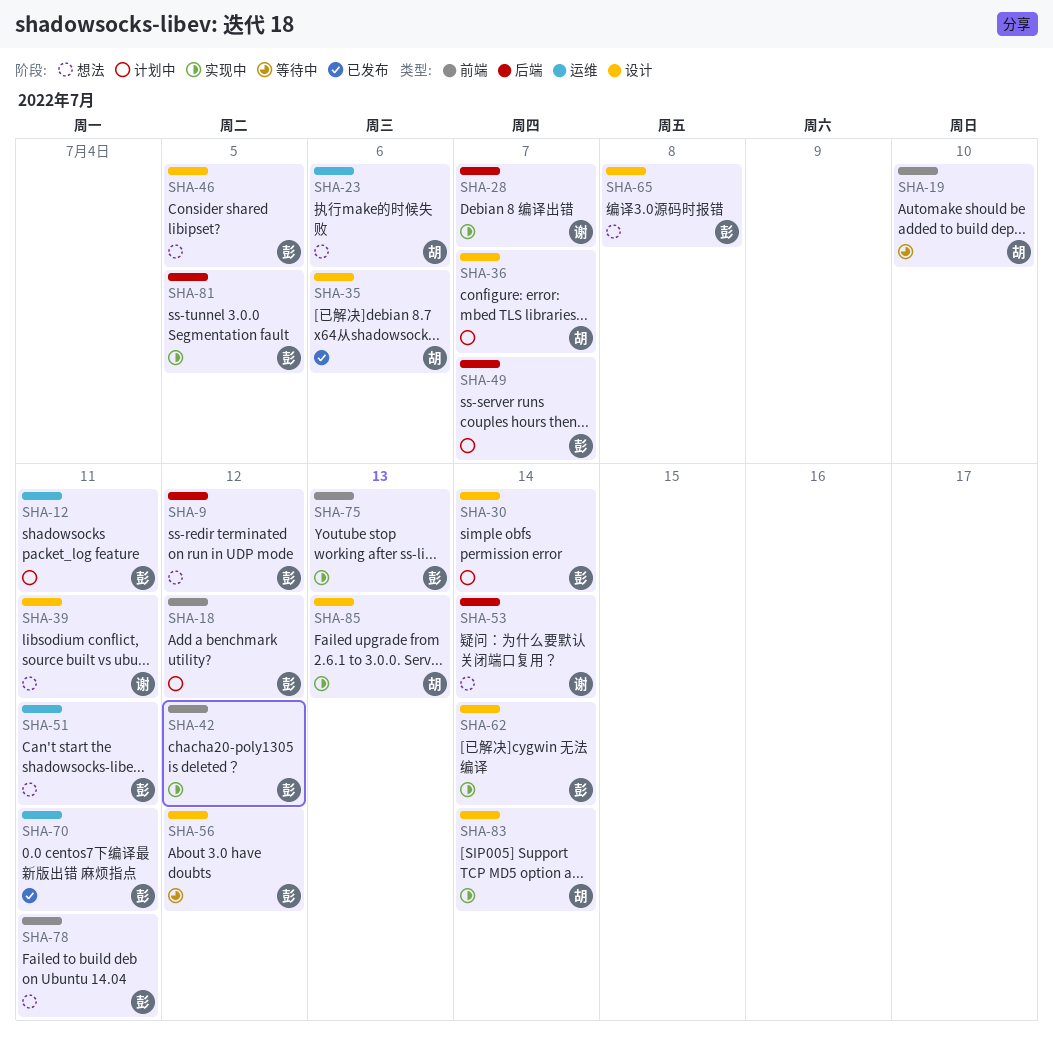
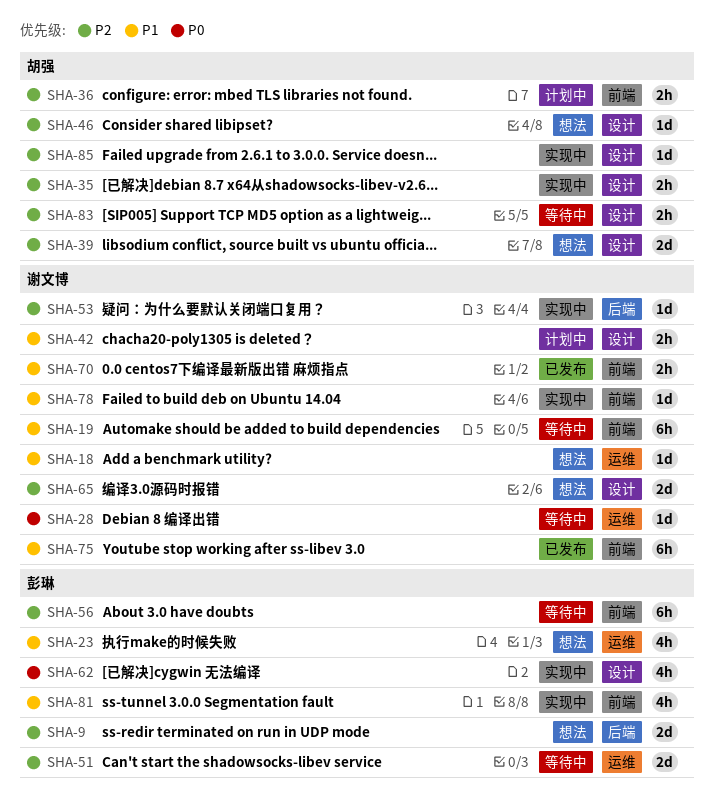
SHA-12: present -> none
SHA-18, status: 计划中 -> 想法
SHA-18, owner: 彭琳 -> 谢文博
SHA-18, label: 前端 -> 运维
SHA-19, owner: 胡强 -> 谢文博
SHA-23, owner: 胡强 -> 彭琳
SHA-28, status: 实现中 -> 等待中
SHA-28, label: 后端 -> 运维
SHA-30: present -> none
SHA-35, status: 已发布 -> 实现中
SHA-36, label: 设计 -> 前端
SHA-39, owner: 谢文博 -> 胡强
SHA-42, status: 实现中 -> 计划中
SHA-42, owner: 彭琳 -> 谢文博
SHA-42, label: 前端 -> 设计
SHA-46, owner: 彭琳 -> 胡强
SHA-49: present -> none
SHA-51, status: 想法 -> 等待中
SHA-53, status: 想法 -> 实现中
SHA-56, label: 设计 -> 前端
SHA-65, owner: 彭琳 -> 谢文博
SHA-70, owner: 彭琳 -> 谢文博
SHA-70, label: 运维 -> 前端
SHA-75, status: 实现中 -> 已发布
SHA-75, owner: 彭琳 -> 谢文博
SHA-78, status: 想法 -> 实现中
SHA-78, owner: 彭琳 -> 谢文博
SHA-81, label: 后端 -> 前端
SHA-83, status: 实现中 -> 等待中

